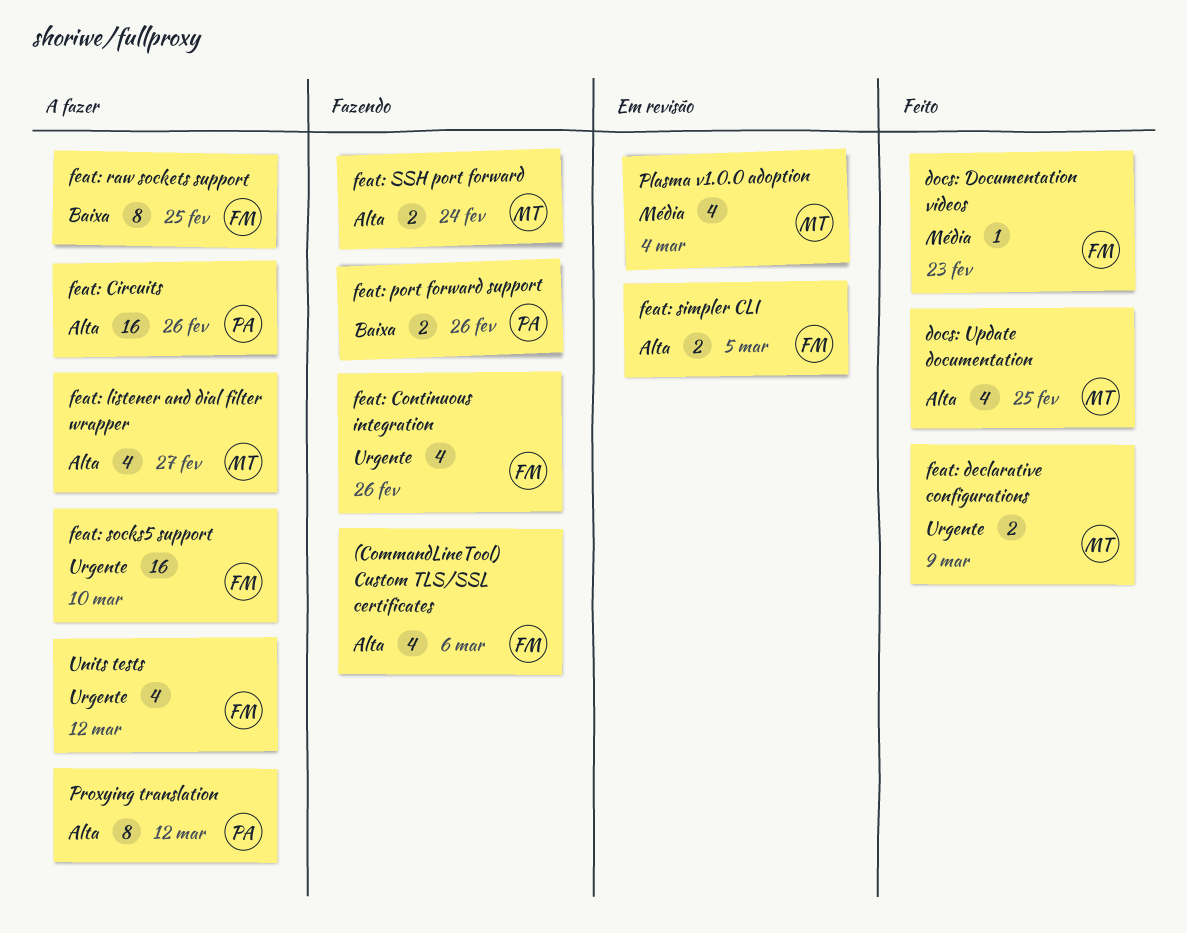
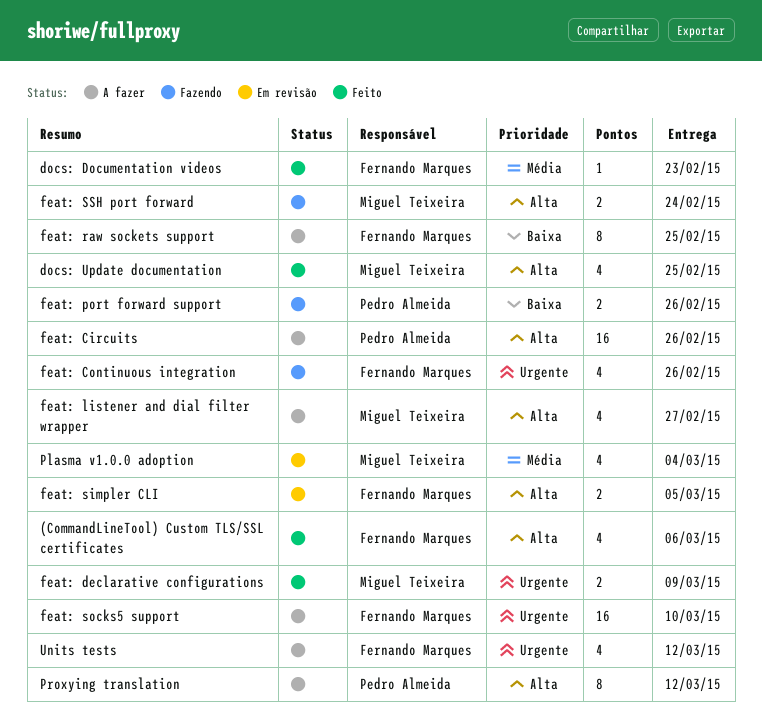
(CommandLineTool) Custom TLS/SSL certificates, status: Fazendo -> Feito

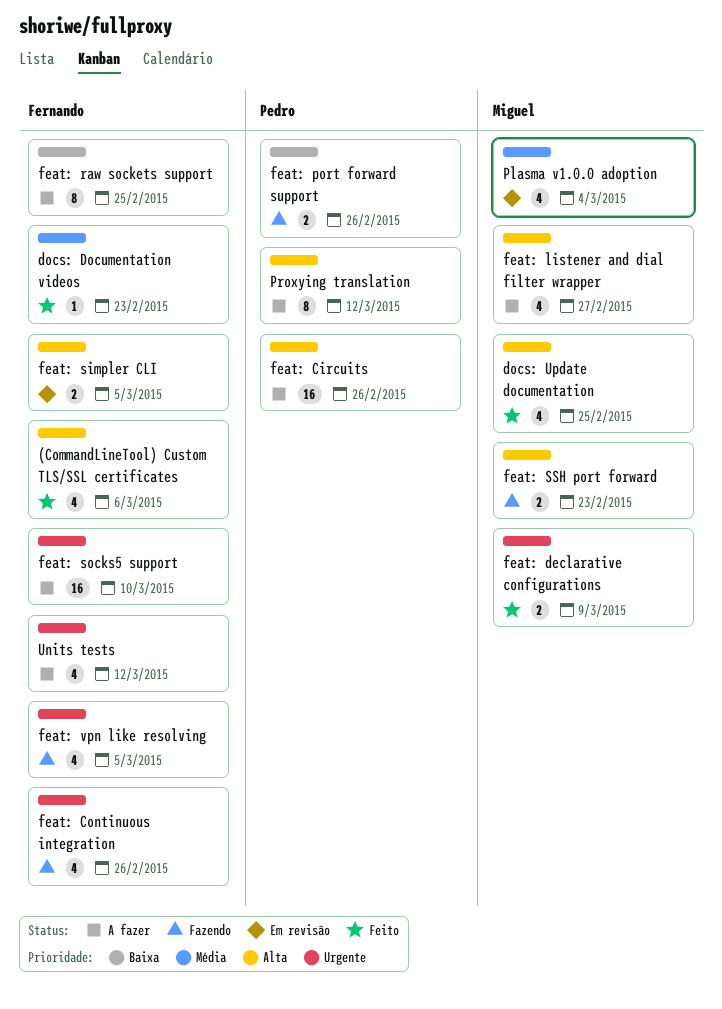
feat: SSH port forward, due: Feb 24 -> Feb 23
feat: vpn like resolving: none -> present

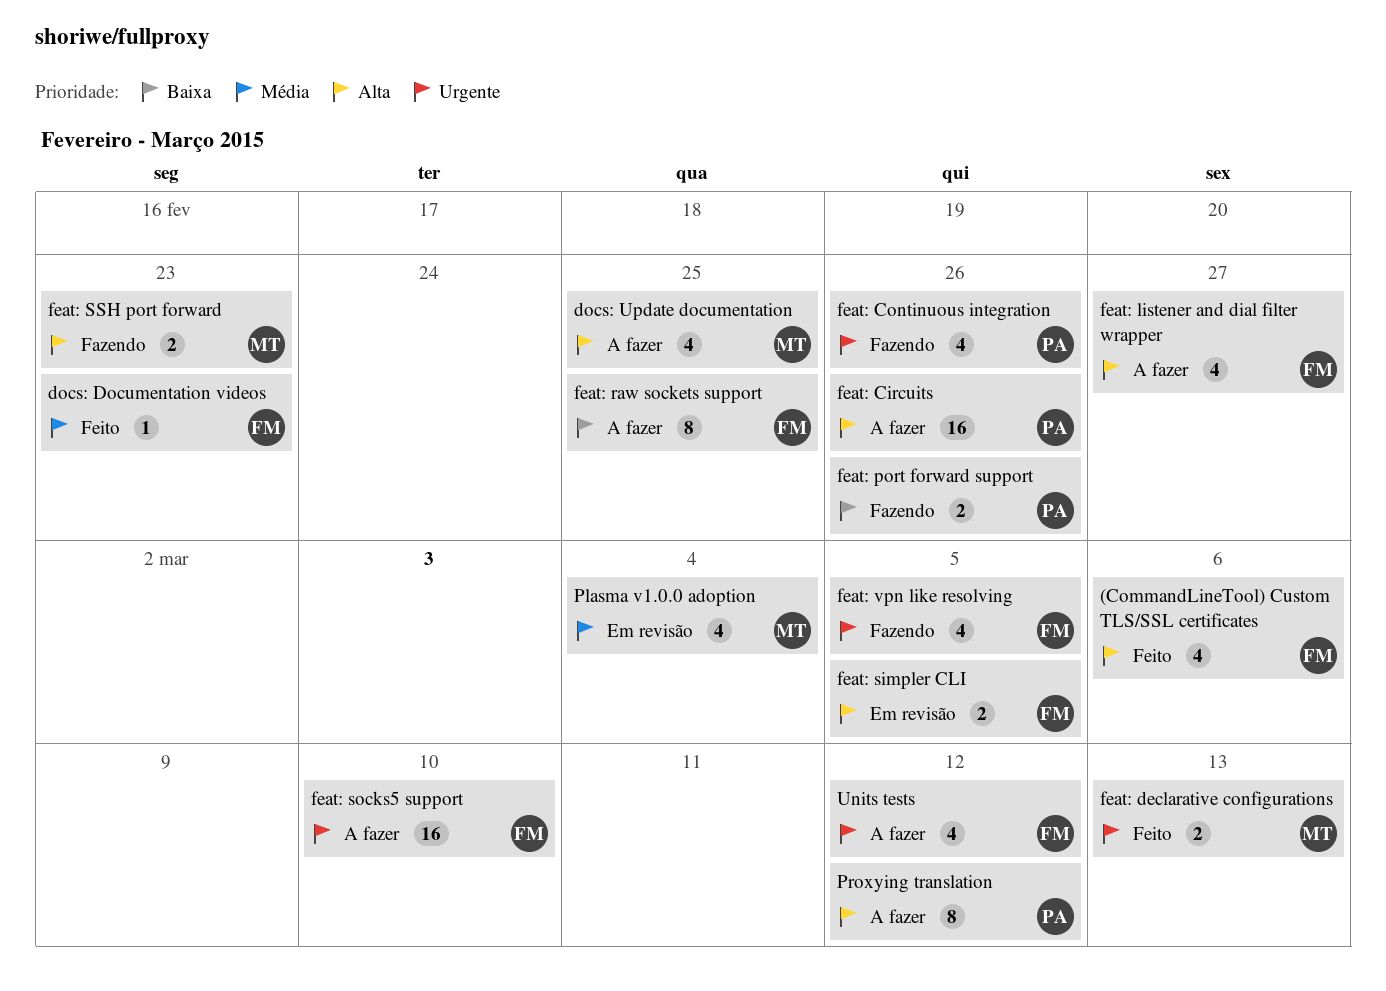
docs: Update documentation, status: Feito -> A fazer
feat: Continuous integration, owner: Fernando -> Pedro
feat: declarative configurations, due: Mar 9 -> Mar 13
feat: listener and dial filter wrapper, owner: Miguel -> Fernando

